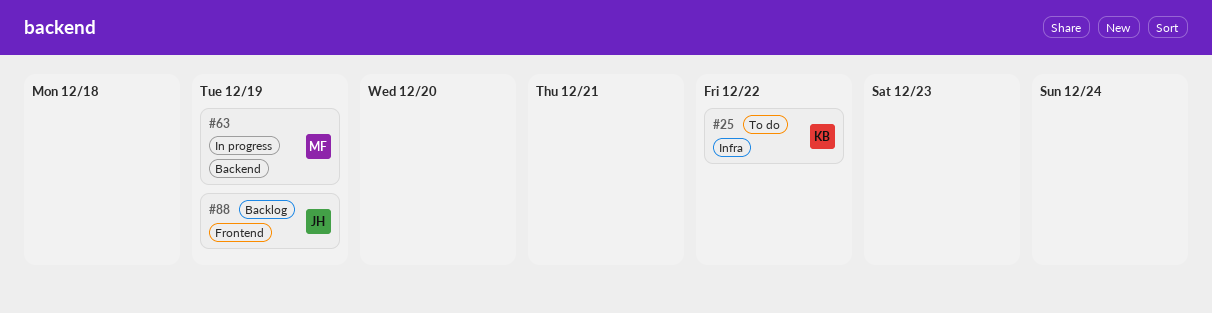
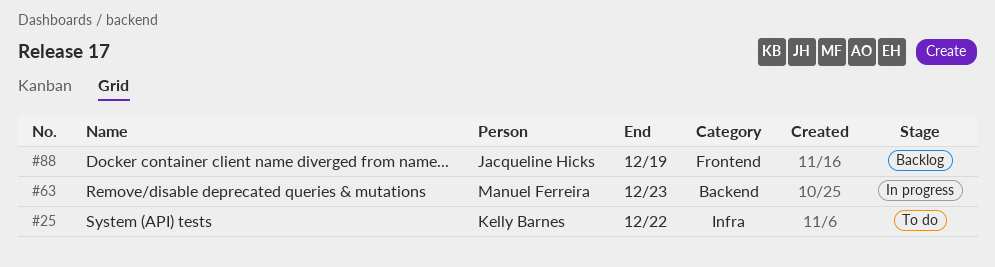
#63, due: Dec 19 -> Dec 23

